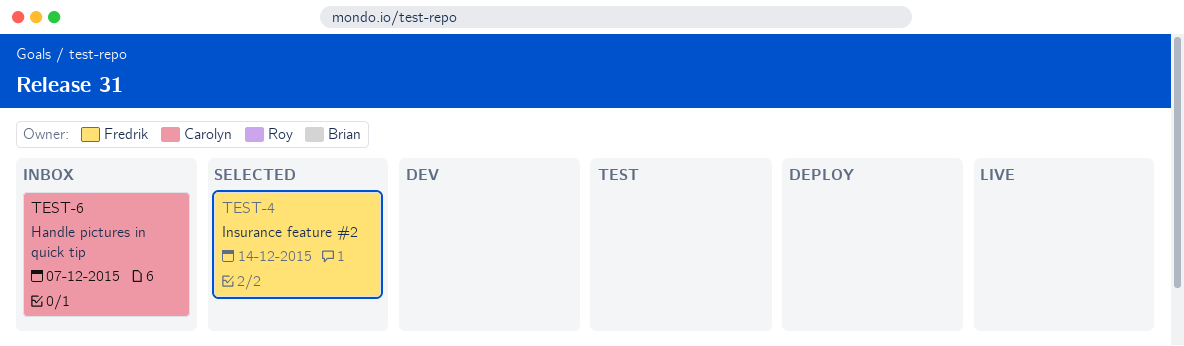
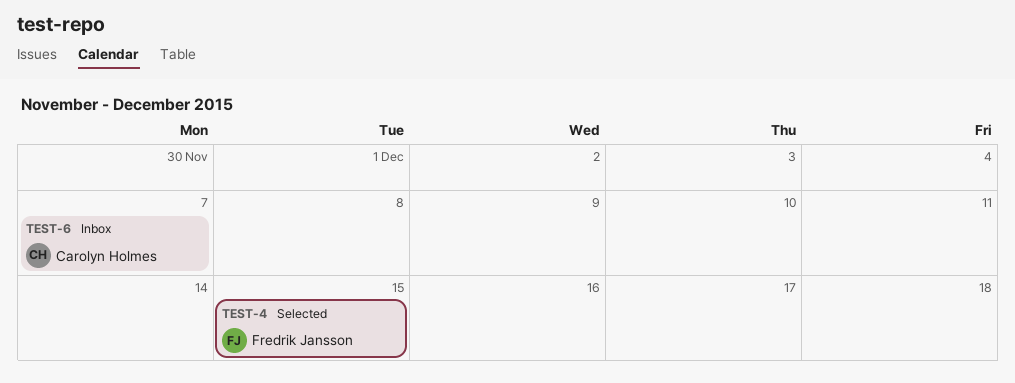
TEST-4, due: Dec 14 -> Dec 15

